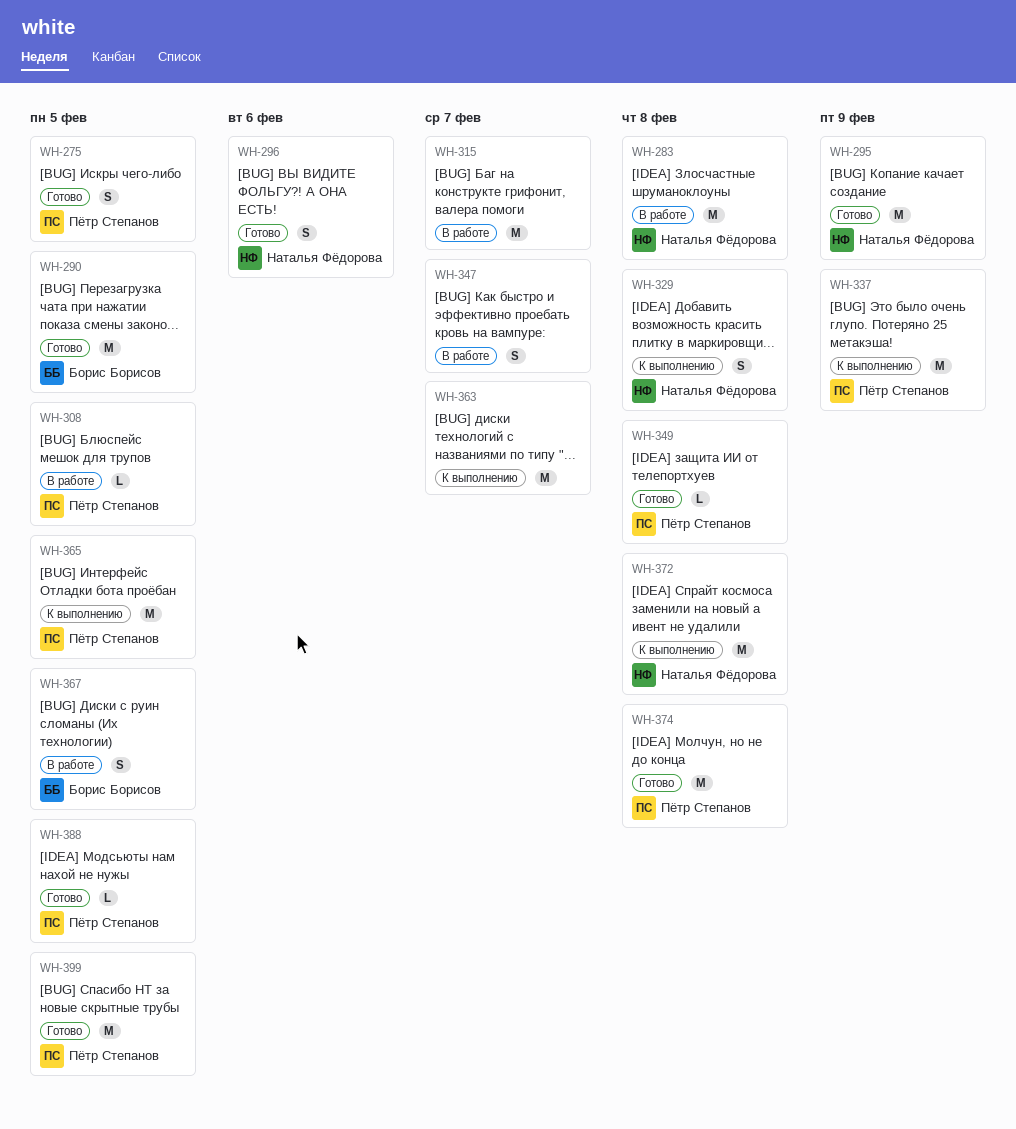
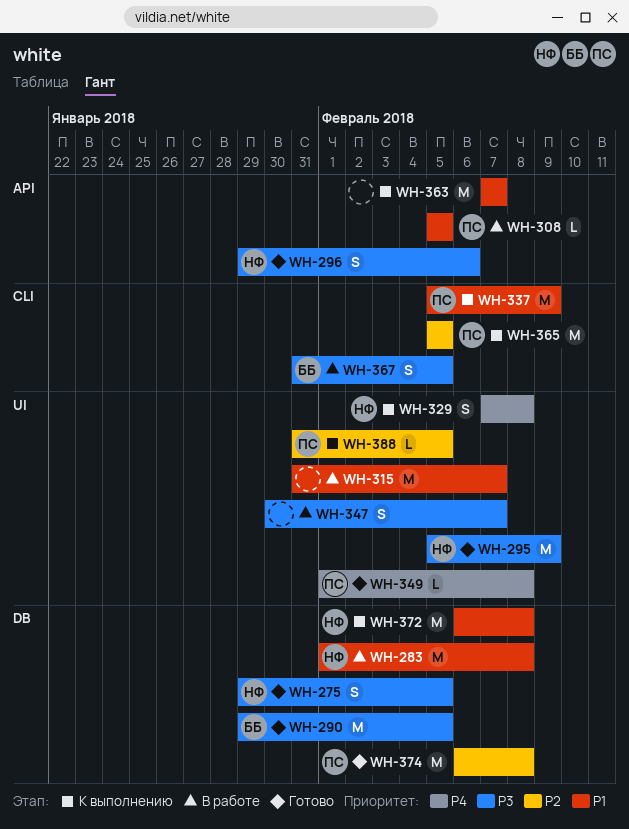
WH-275, owner: Пётр Степанов -> Наталья Фёдорова
WH-388, status: Готово -> К выполнению
WH-399: present -> none

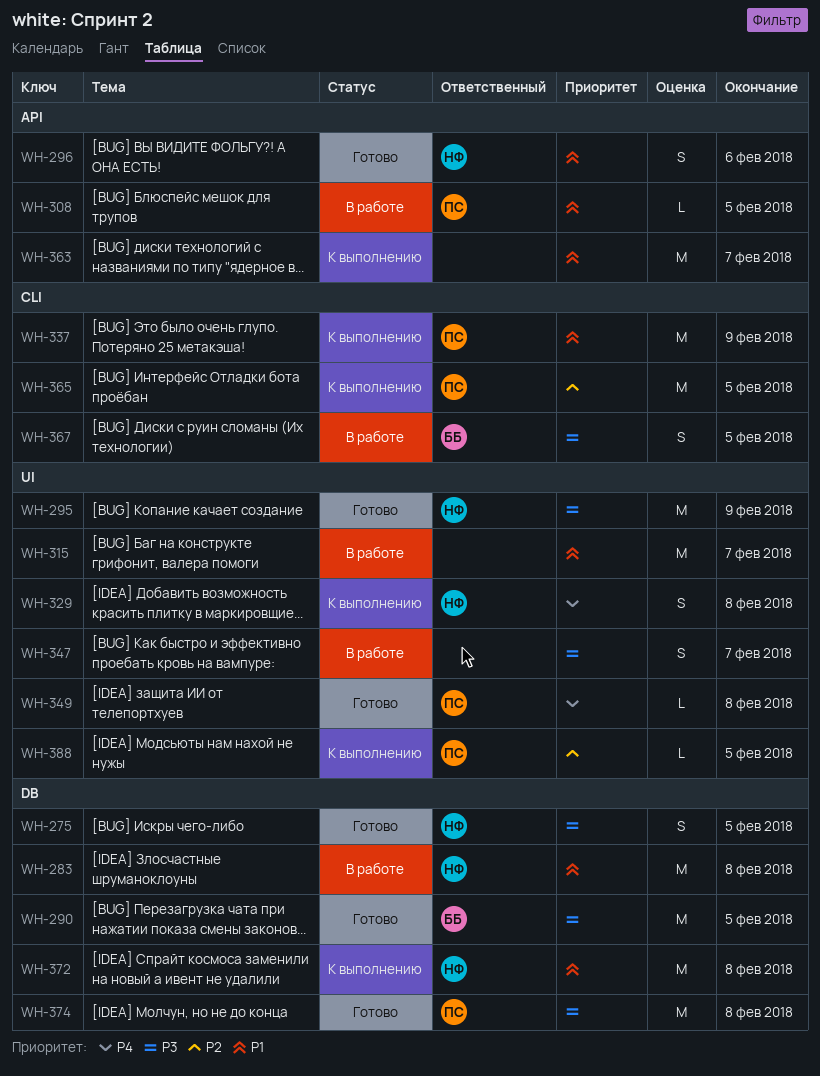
WH-296, priority: P3 -> P1
WH-374, priority: P2 -> P3

